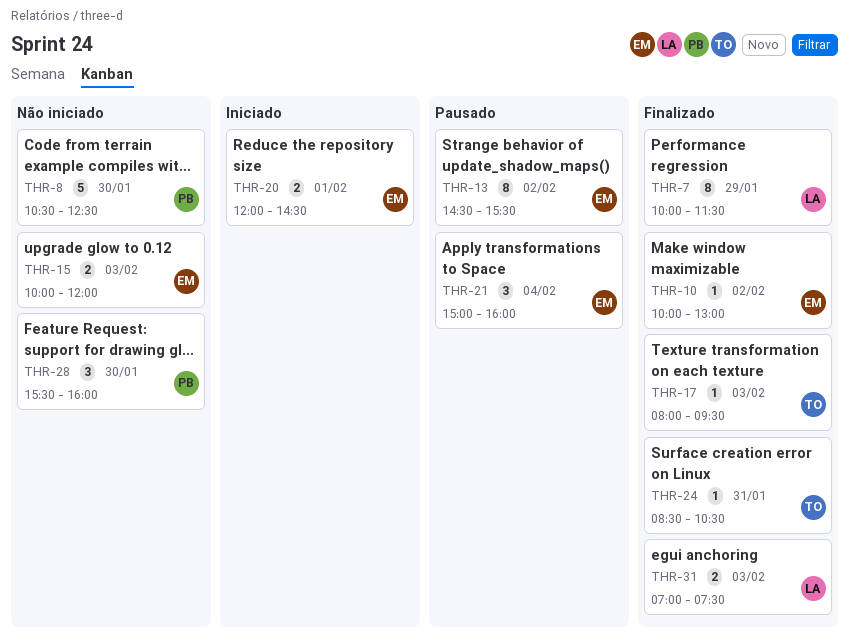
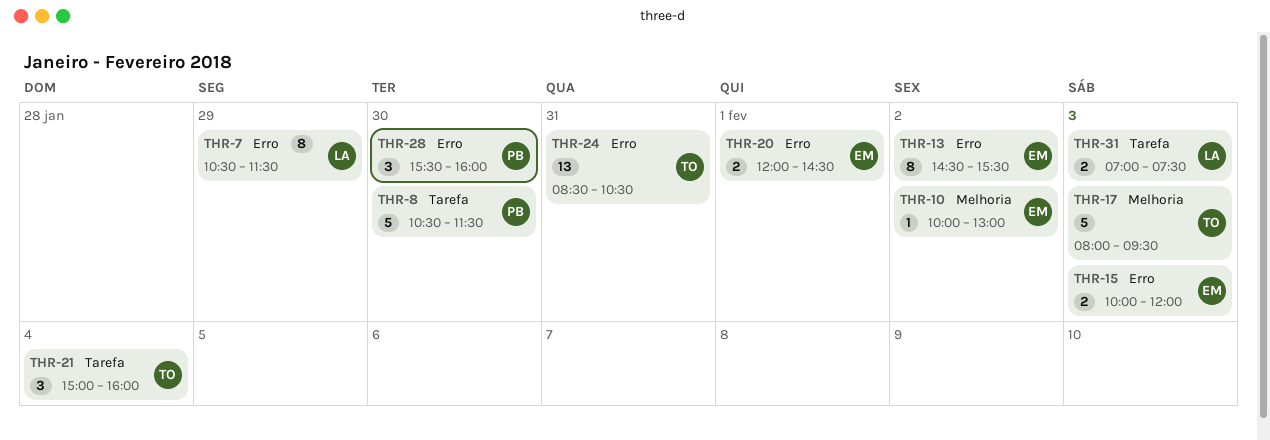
THR-7, begins: 10:00 -> 10:30
THR-8, ends: 12:30 -> 11:30
THR-17, estimate: 1 -> 5
THR-21, owner: EM -> TO
THR-24, estimate: 1 -> 13

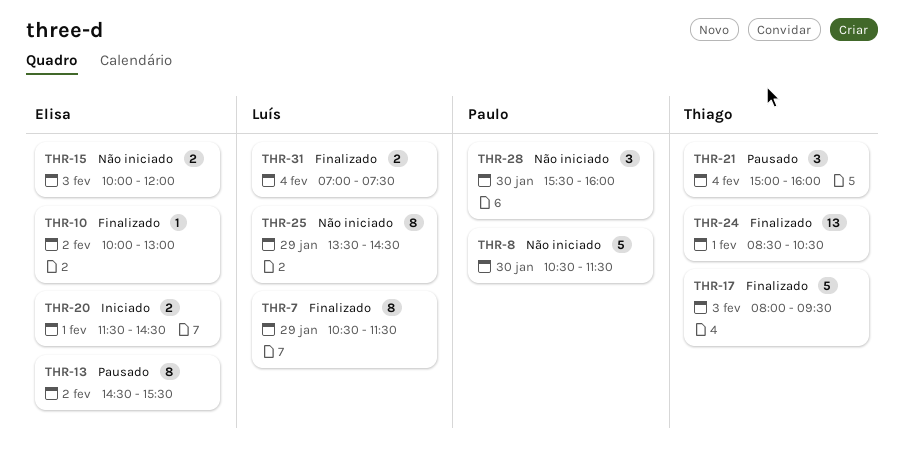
THR-20, begins: 12:00 -> 11:30
THR-24, day: Jan 31 -> Feb 1
THR-25: none -> present
THR-31, day: Feb 3 -> Feb 4

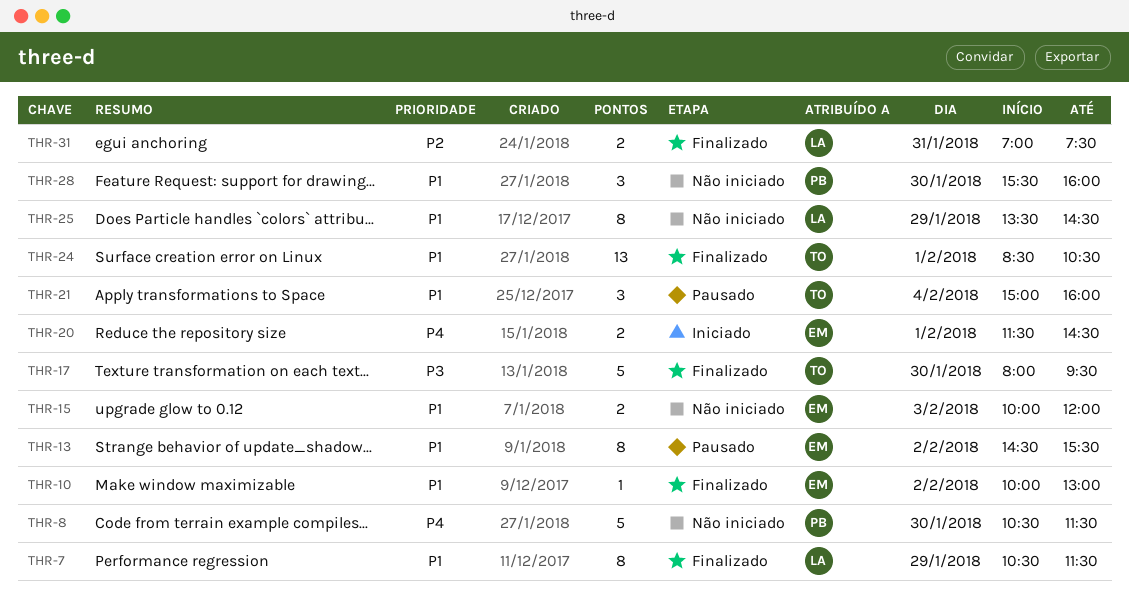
THR-17, day: Feb 3 -> Jan 30
THR-31, day: Feb 4 -> Jan 31

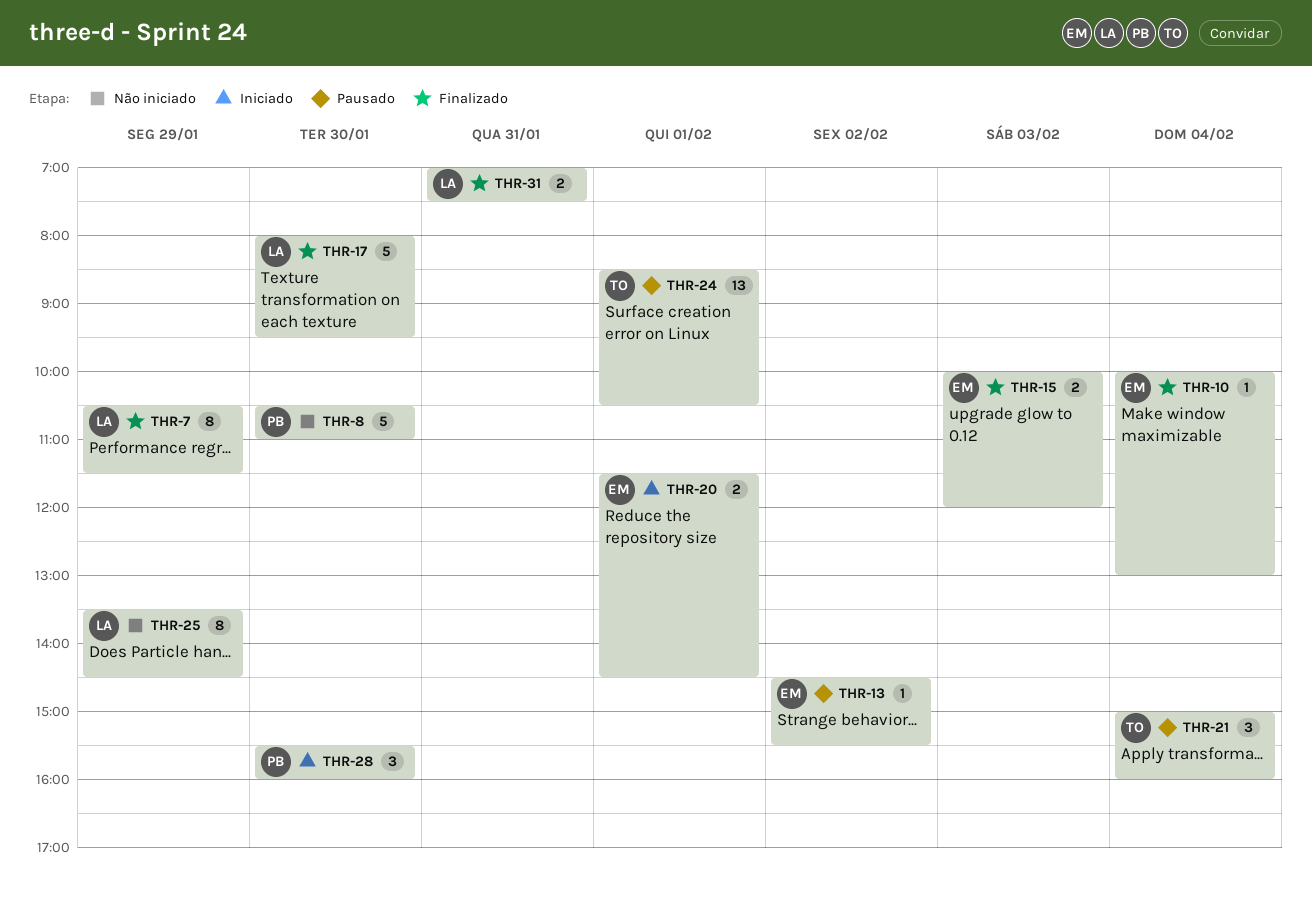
THR-8, ends: 11:30 -> 11:00
THR-10, day: Feb 2 -> Feb 4
THR-13, estimate: 8 -> 1
THR-15, status: Não iniciado -> Finalizado
THR-17, owner: TO -> LA
THR-24, status: Finalizado -> Pausado
THR-28, status: Não iniciado -> Iniciado

